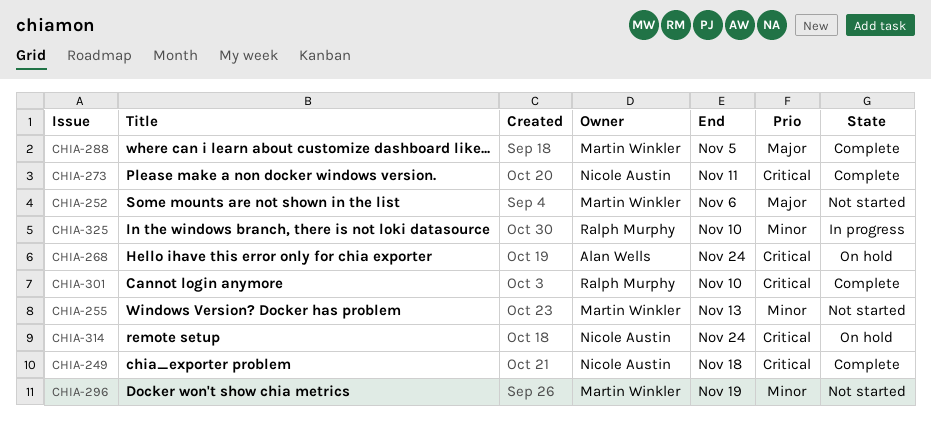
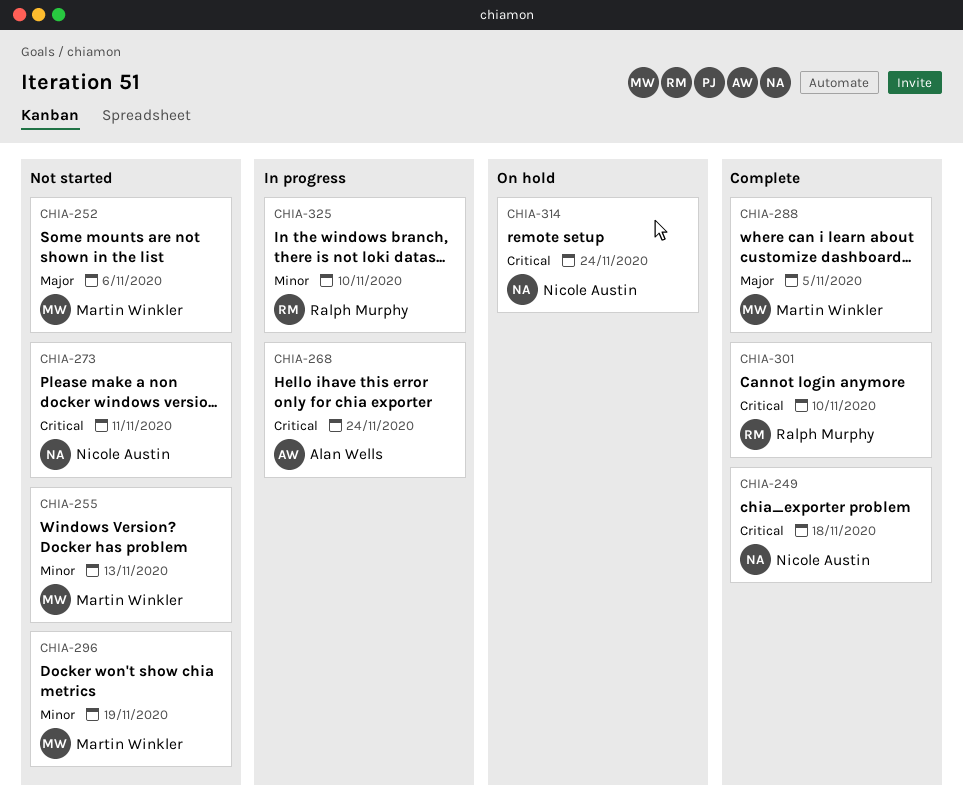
CHIA-268, status: On hold -> In progress
CHIA-273, status: Complete -> Not started

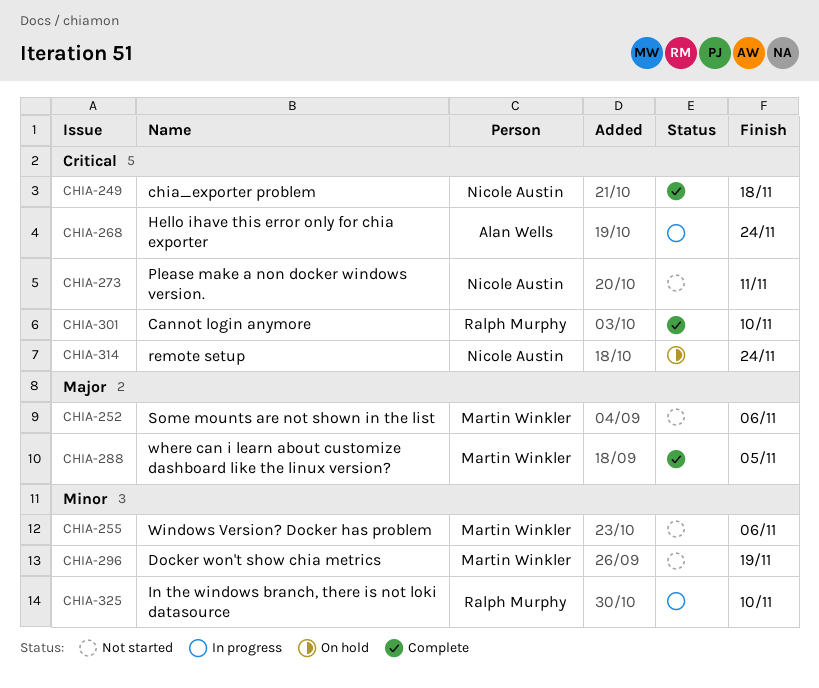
CHIA-255, due: Nov 13 -> Nov 6

